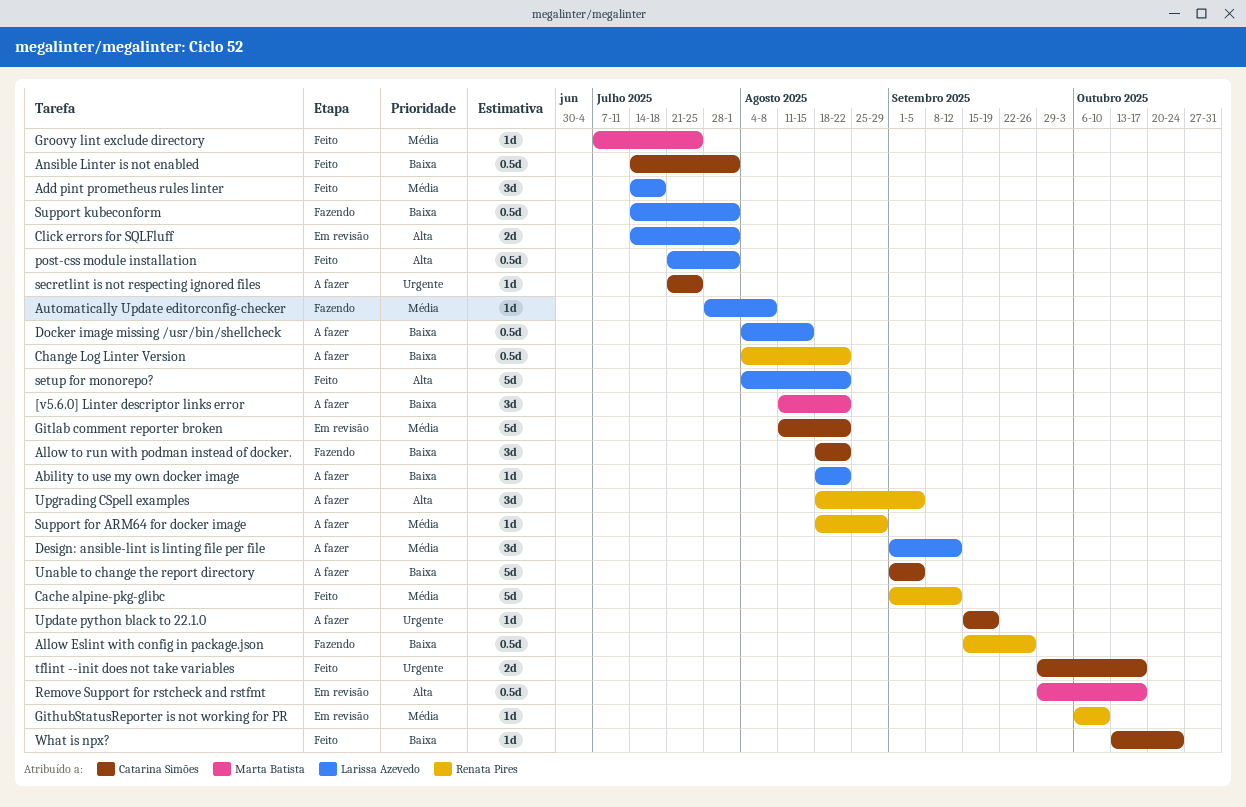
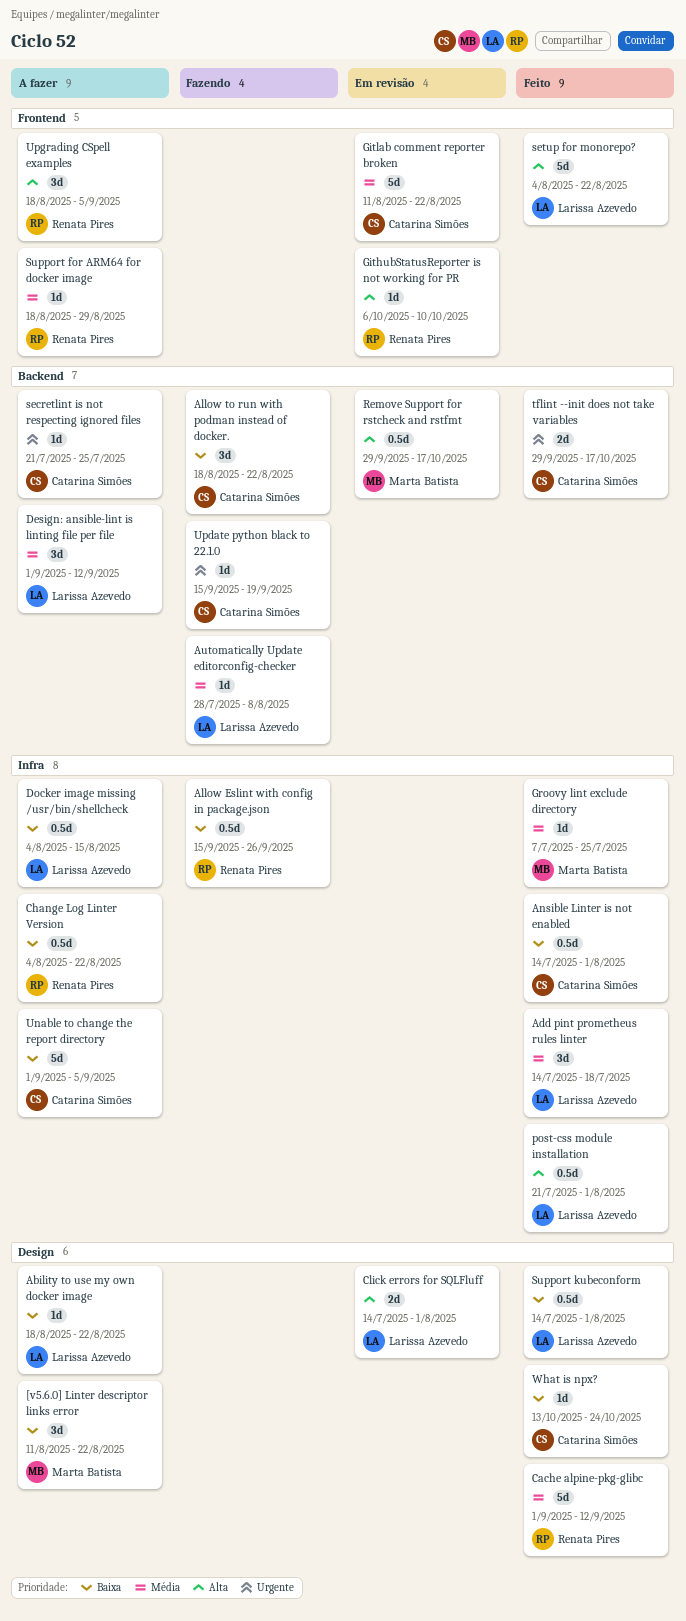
GithubStatusReporter is not working for PR, priority: Média -> Alta
Support kubeconform, status: Fazendo -> Feito
Update python black to 22.1.0, status: A fazer -> Fazendo

